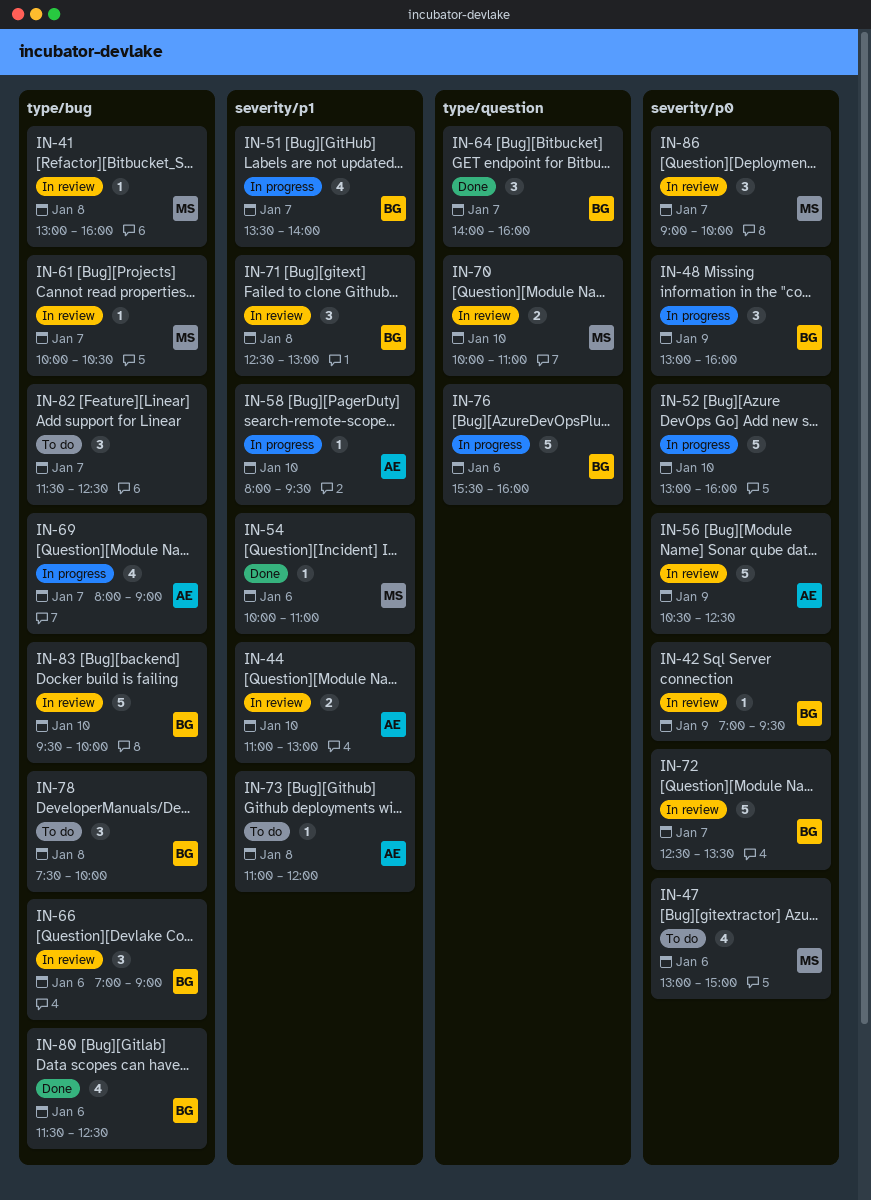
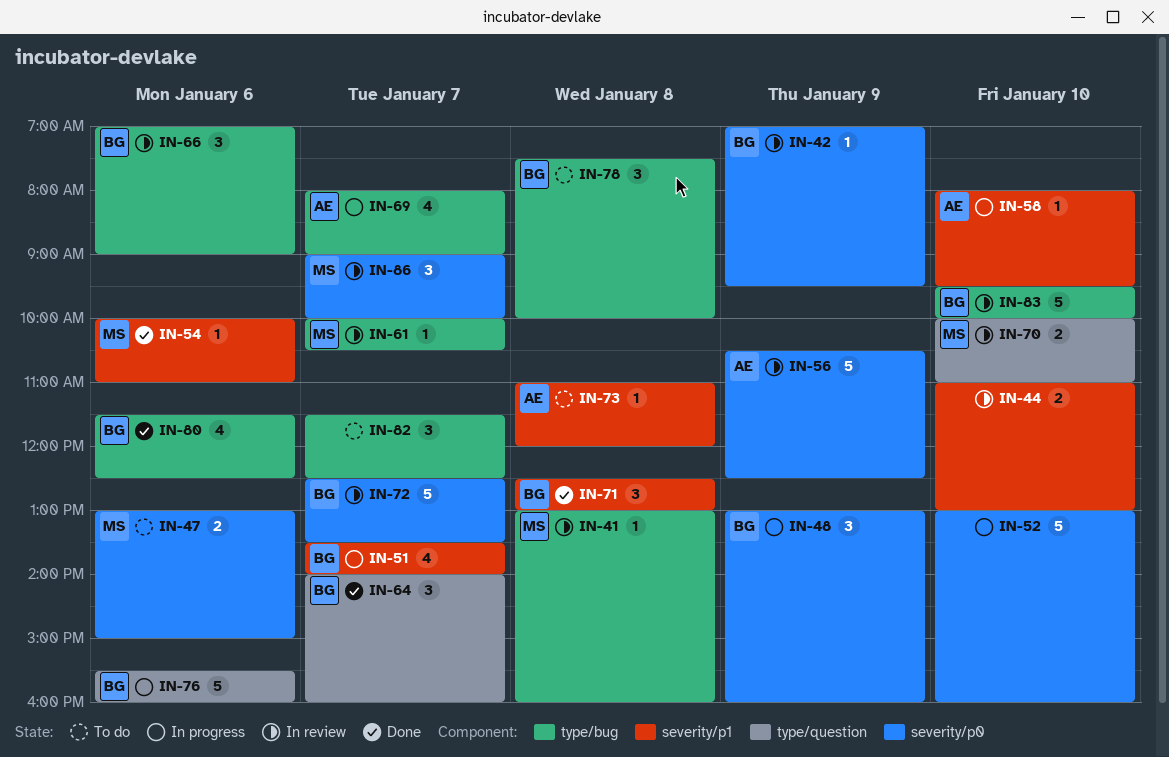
IN-44, owner: AE -> none
IN-47, estimate: 4 -> 2
IN-71, status: In review -> Done

